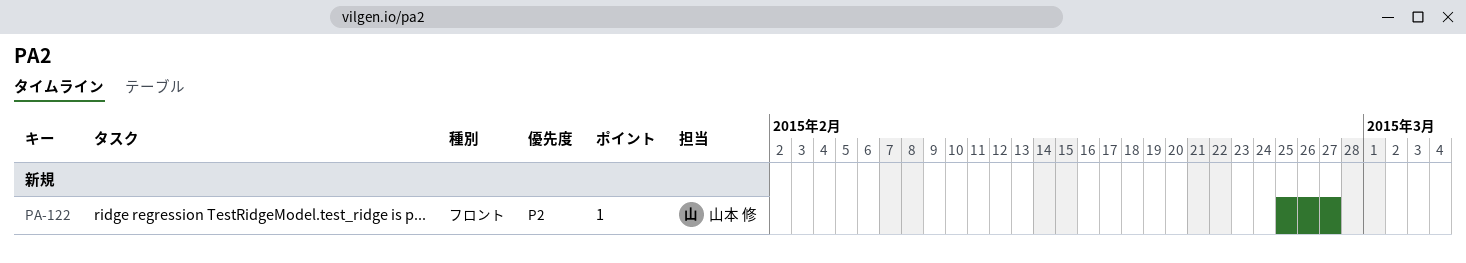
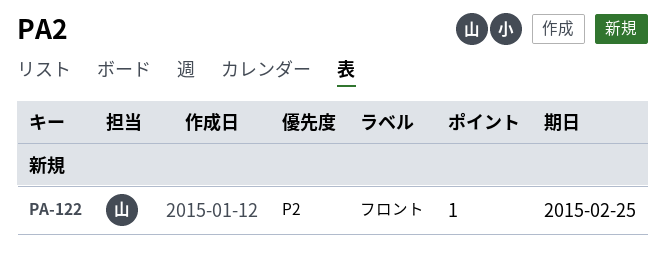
PA-122, due: Feb 27 -> Feb 25

